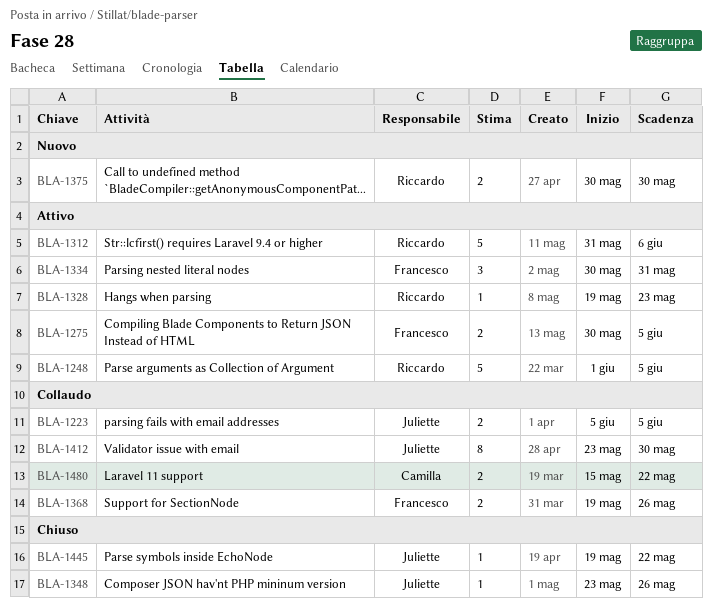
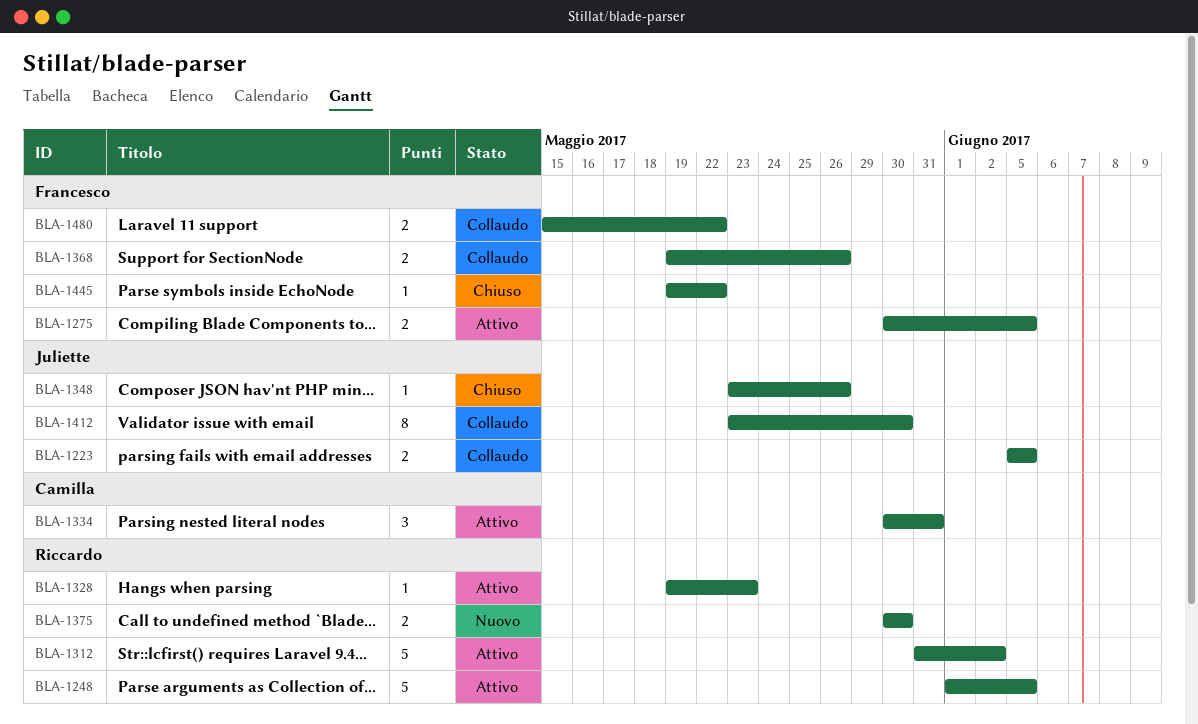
BLA-1312, due: Jun 6 -> Jun 2
BLA-1334, owner: Francesco -> Camilla
BLA-1445, owner: Juliette -> Francesco
BLA-1480, owner: Camilla -> Francesco

